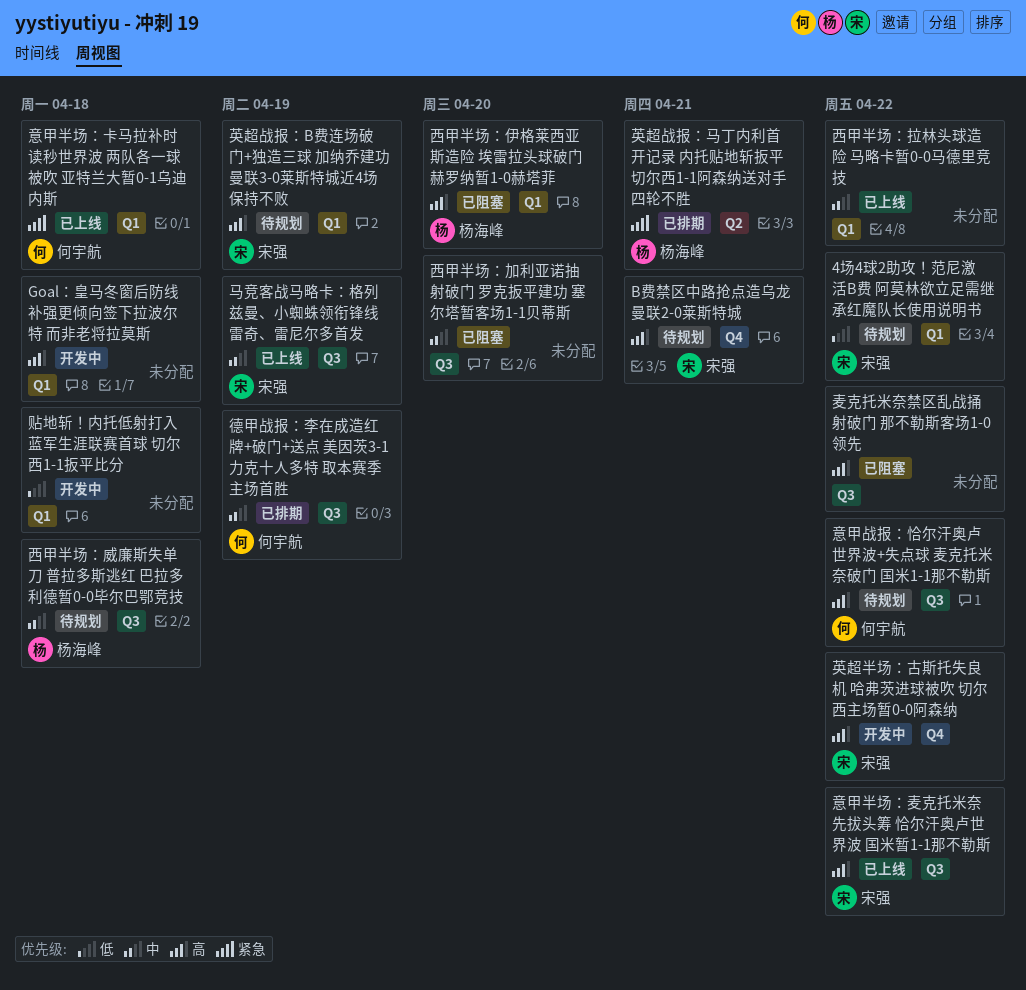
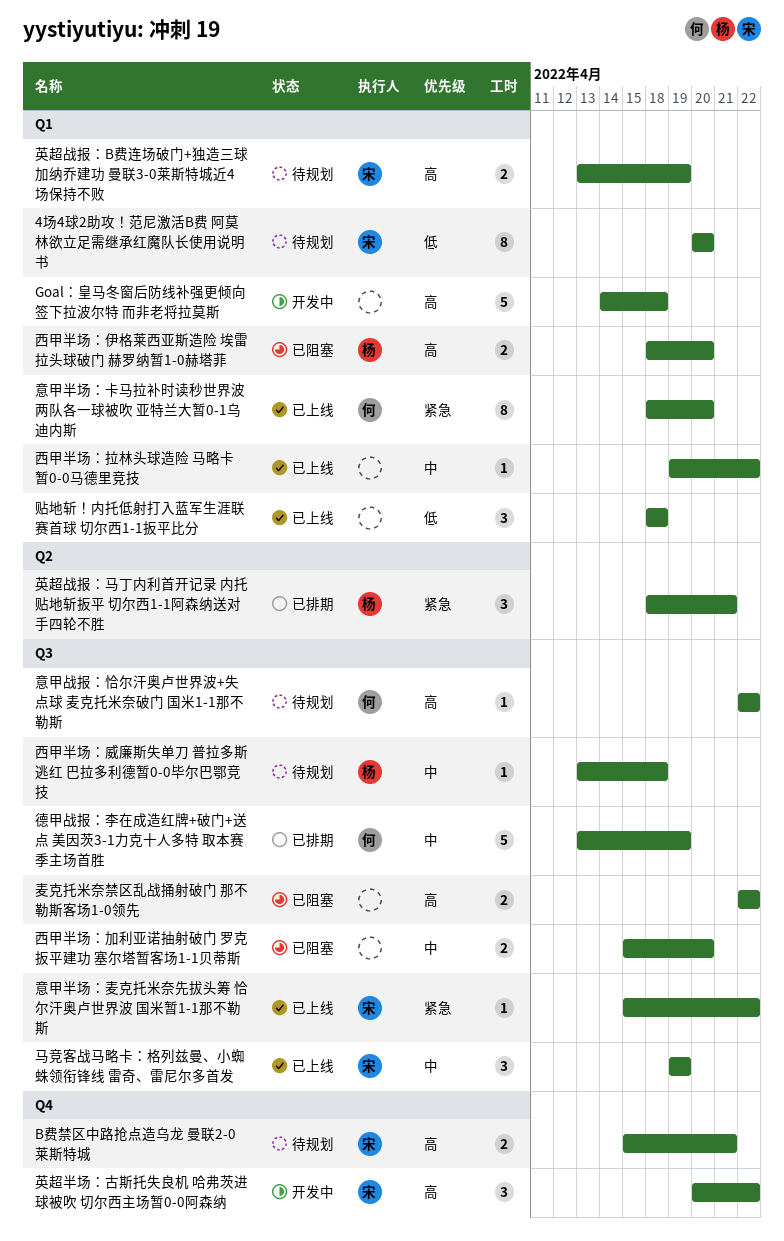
4场4球2助攻！范尼激活B费 阿莫林欲立足需继承红魔队长使用说明书, due: Apr 22 -> Apr 20
意甲半场：卡马拉补时读秒世界波 两队各一球被吹 亚特兰大暂0-1乌迪内斯, due: Apr 18 -> Apr 20
意甲半场：麦克托米奈先拔头筹 恰尔汗奥卢世界波 国米暂1-1那不勒斯, priority: 高 -> 紧急
贴地斩！内托低射打入蓝军生涯联赛首球 切尔西1-1扳平比分, status: 开发中 -> 已上线

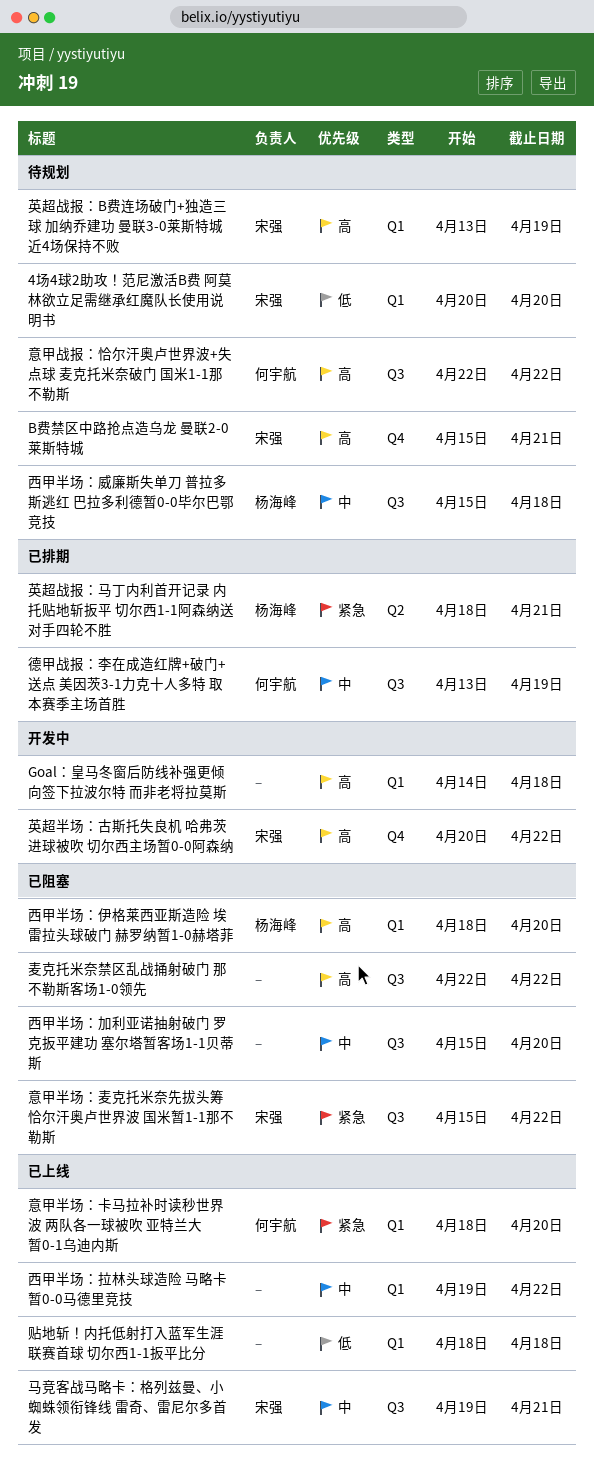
意甲半场：麦克托米奈先拔头筹 恰尔汗奥卢世界波 国米暂1-1那不勒斯, status: 已上线 -> 已阻塞
西甲半场：威廉斯失单刀 普拉多斯逃红 巴拉多利德暂0-0毕尔巴鄂竞技, start: Apr 13 -> Apr 15
马竞客战马略卡：格列兹曼、小蜘蛛领衔锋线 雷奇、雷尼尔多首发, due: Apr 19 -> Apr 21

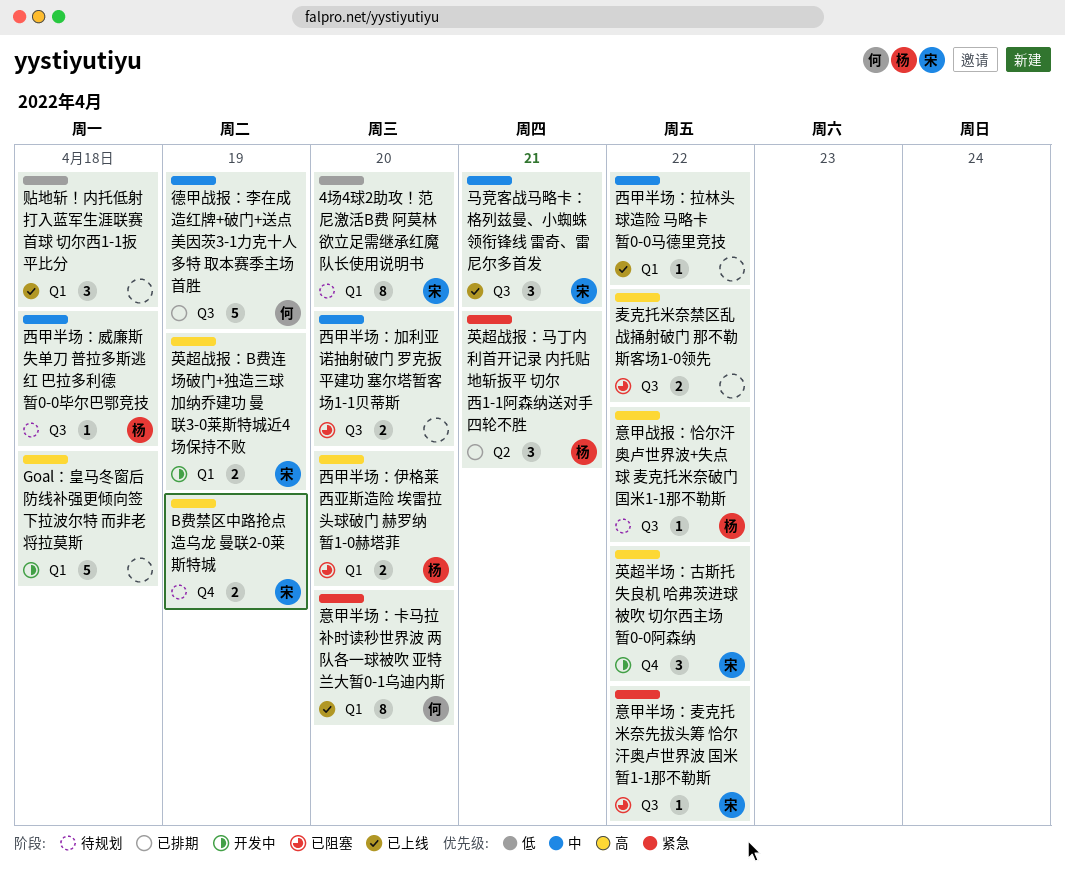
B费禁区中路抢点造乌龙 曼联2-0莱斯特城, due: Apr 21 -> Apr 19
意甲战报：恰尔汗奥卢世界波+失点球 麦克托米奈破门 国米1-1那不勒斯, owner: 何宇航 -> 杨海峰
英超战报：B费连场破门+独造三球 加纳乔建功 曼联3-0莱斯特城近4场保持不败, status: 待规划 -> 开发中

